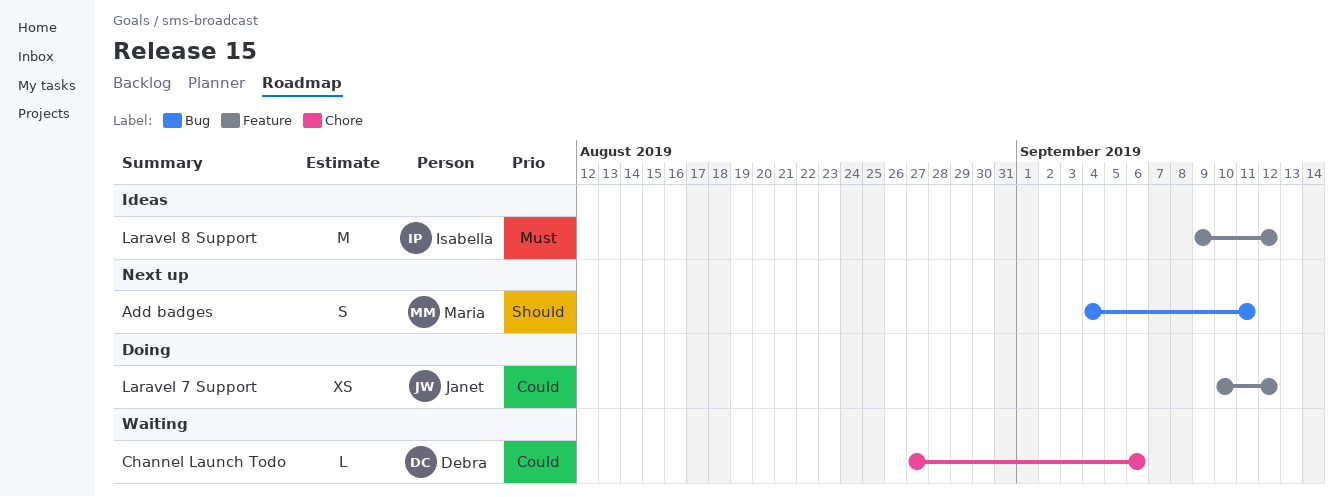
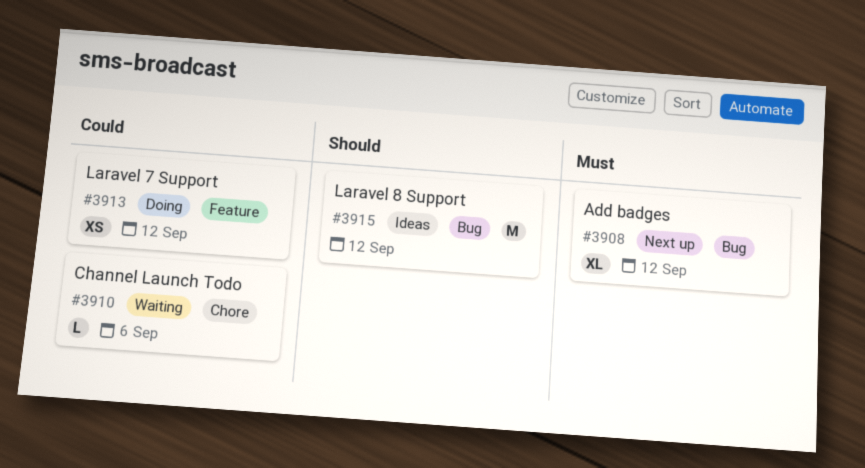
Add badges, priority: Should -> Must
Add badges, estimate: S -> XL
Add badges, due: Sep 11 -> Sep 12
Laravel 8 Support, priority: Must -> Should
Laravel 8 Support, label: Feature -> Bug

